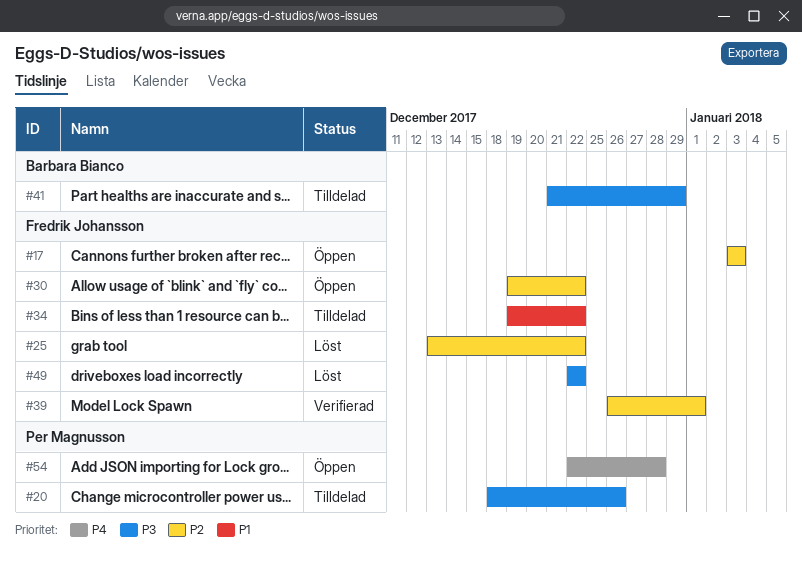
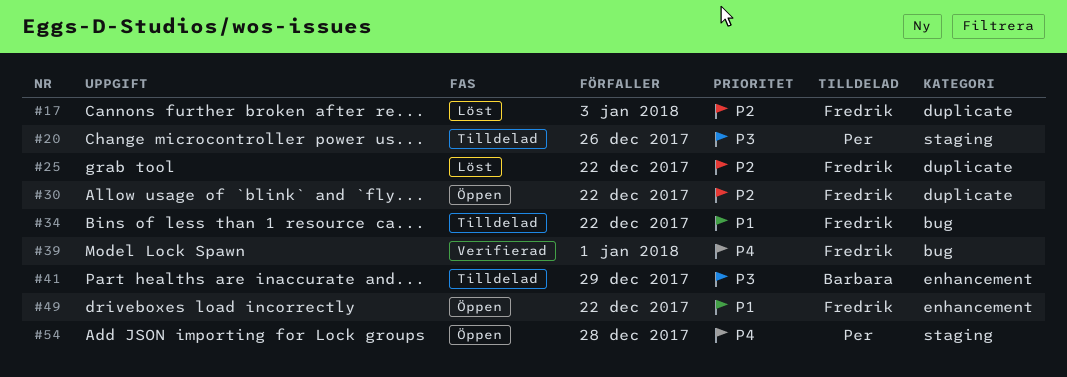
#17, status: Öppen -> Löst
#39, priority: P2 -> P4
#49, status: Löst -> Öppen
#49, priority: P3 -> P1

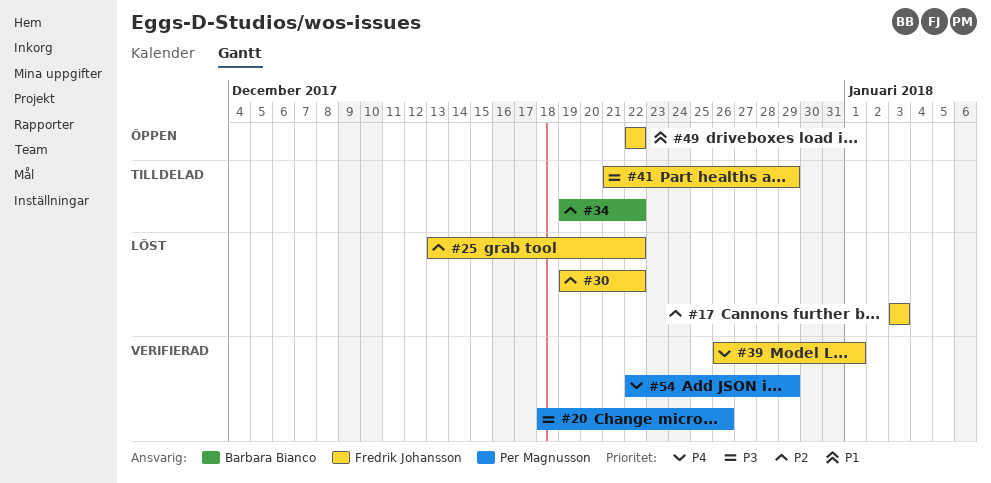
#20, status: Tilldelad -> Verifierad
#30, status: Öppen -> Löst
#34, owner: Fredrik Johansson -> Barbara Bianco
#34, priority: P1 -> P2
#41, owner: Barbara Bianco -> Fredrik Johansson
#54, status: Öppen -> Verifierad
#54, due: Dec 28 -> Dec 29

